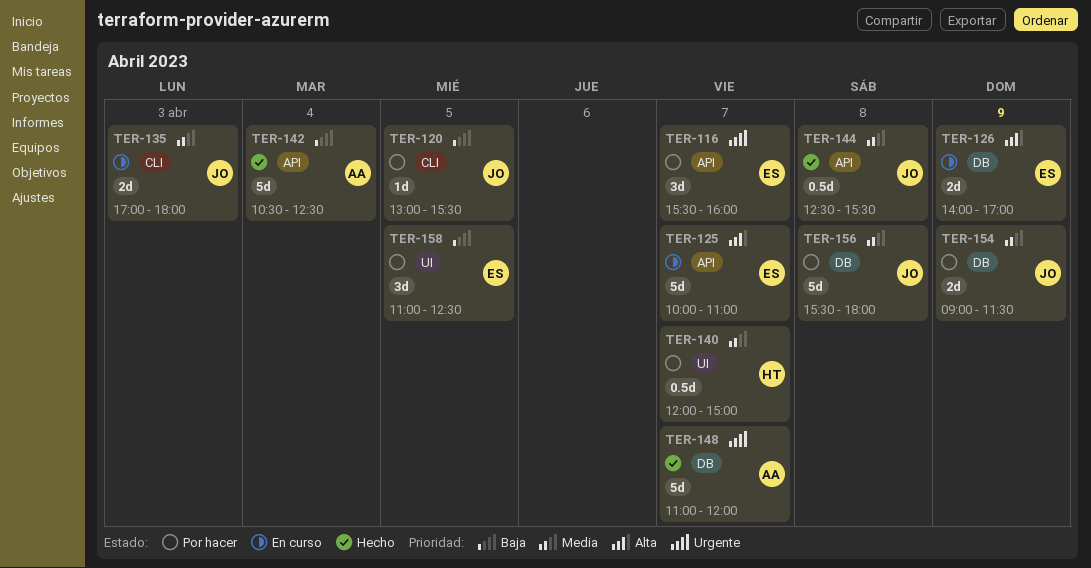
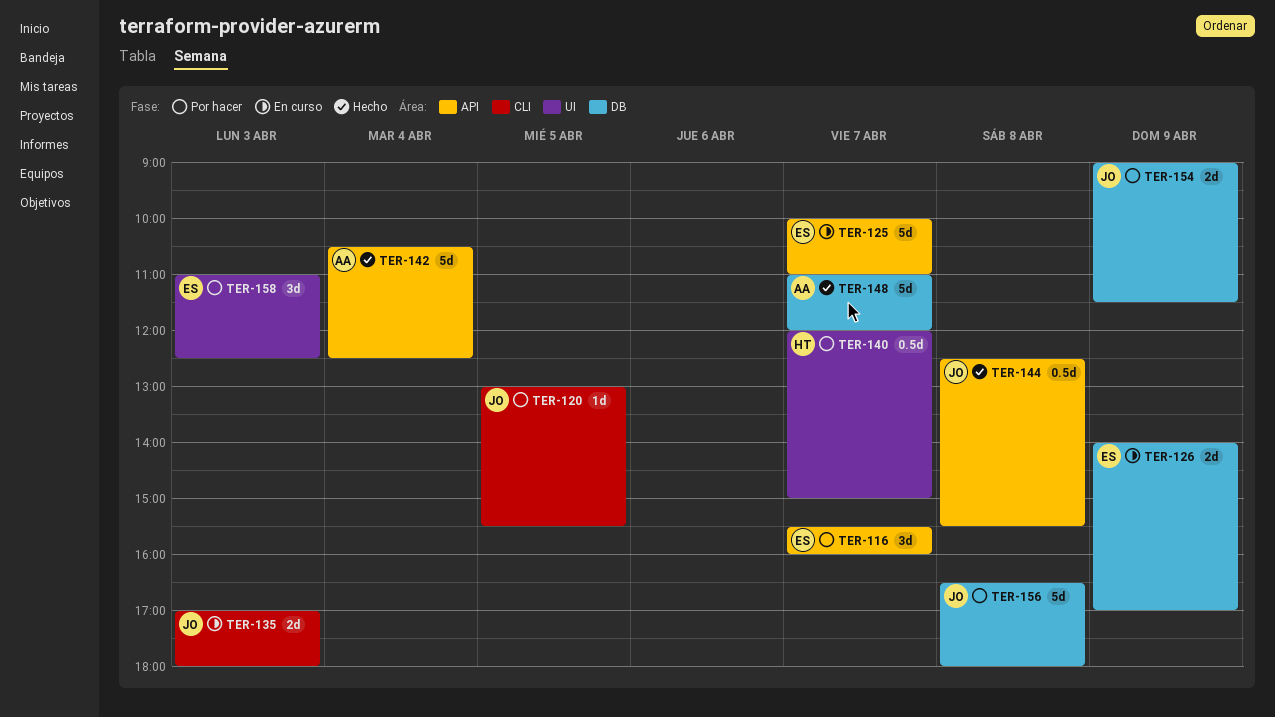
TER-156, begins: 15:30 -> 16:30
TER-158, day: Apr 5 -> Apr 3

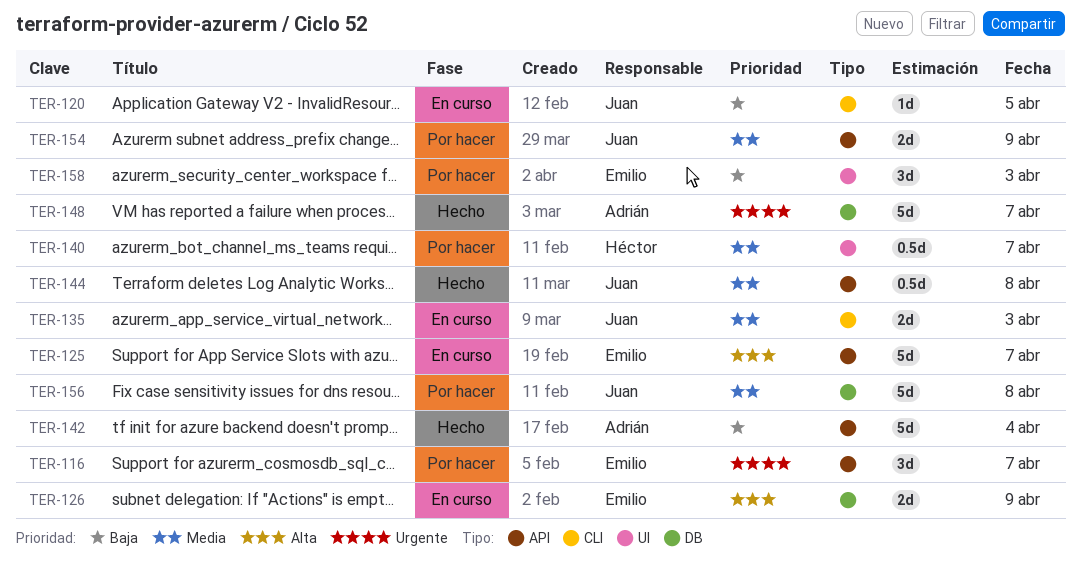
TER-120, status: Por hacer -> En curso
TER-154, label: DB -> API

